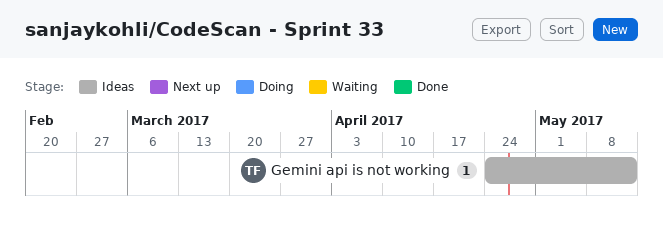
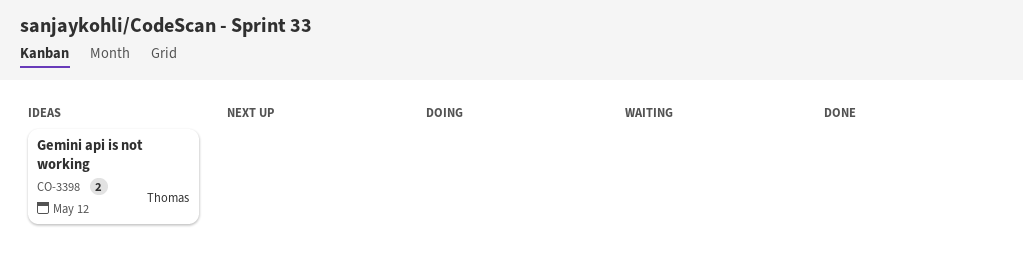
Gemini api is not working, estimate: 1 -> 2

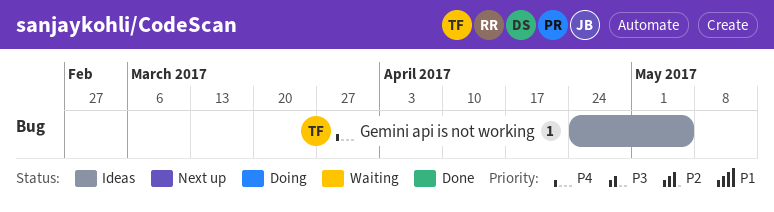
Gemini api is not working, estimate: 2 -> 1
Gemini api is not working, due: May 12 -> May 5

